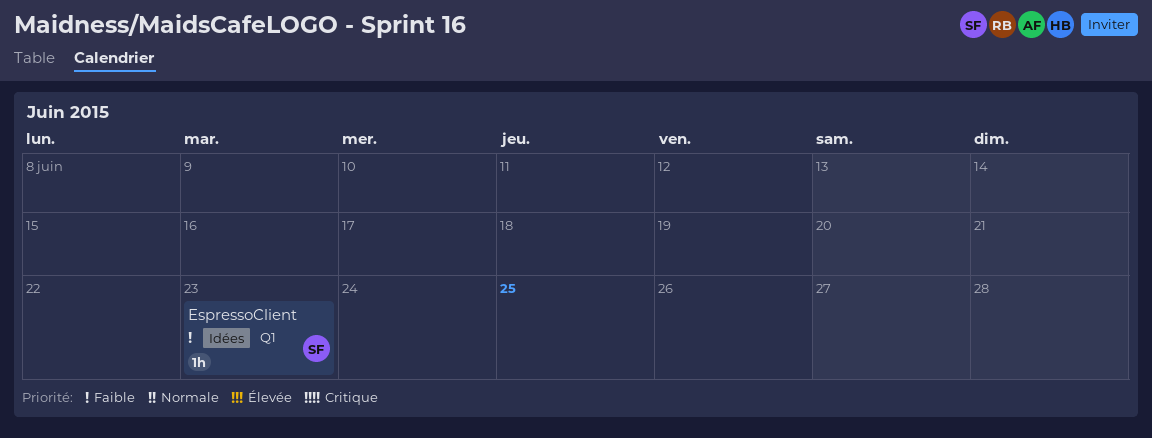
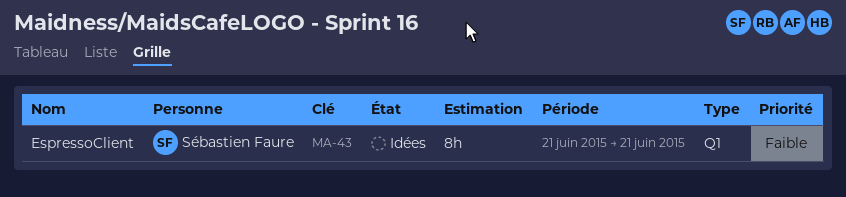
EspressoClient, estimate: 1h -> 8h
EspressoClient, due: Jun 23 -> Jun 21

